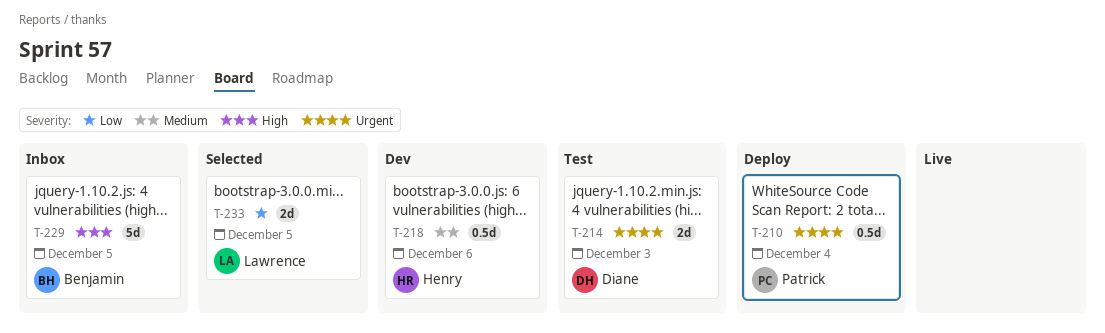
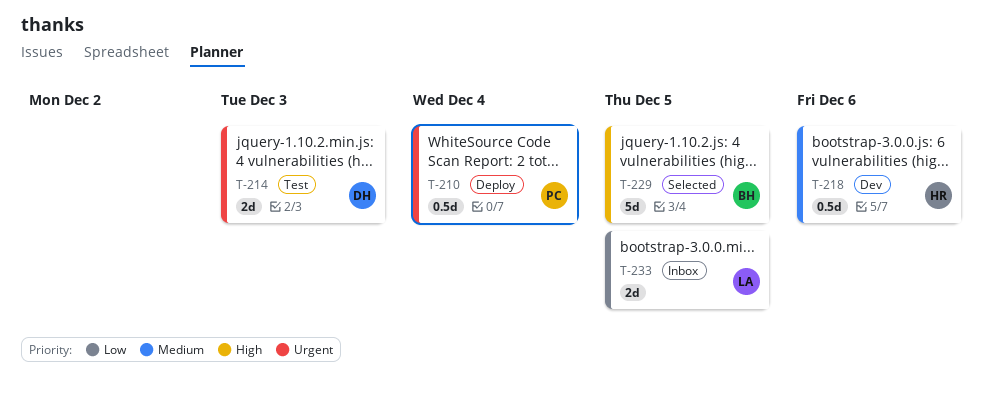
T-229, status: Inbox -> Selected
T-233, status: Selected -> Inbox

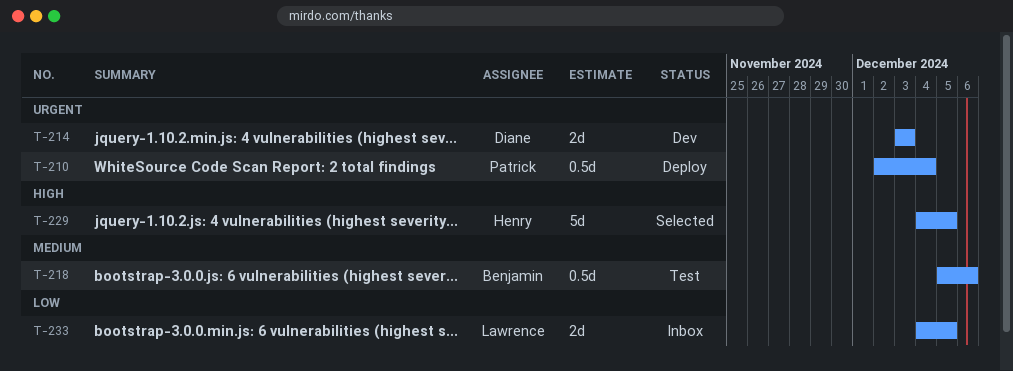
T-214, status: Test -> Dev
T-218, status: Dev -> Test
T-218, owner: Henry -> Benjamin
T-229, owner: Benjamin -> Henry

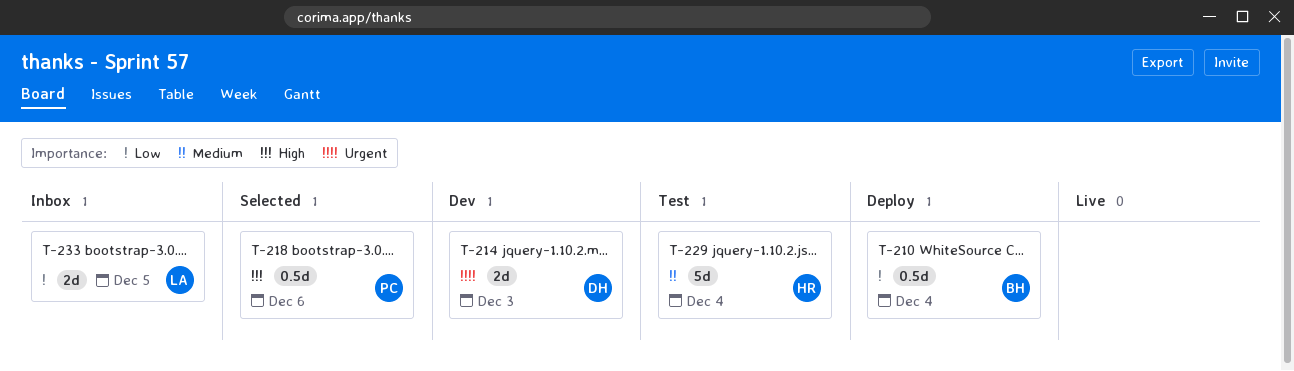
T-210, owner: Patrick -> Benjamin
T-210, priority: Urgent -> Low
T-218, status: Test -> Selected
T-218, owner: Benjamin -> Patrick
T-218, priority: Medium -> High
T-229, status: Selected -> Test
T-229, priority: High -> Medium
T-229, due: Dec 5 -> Dec 4

